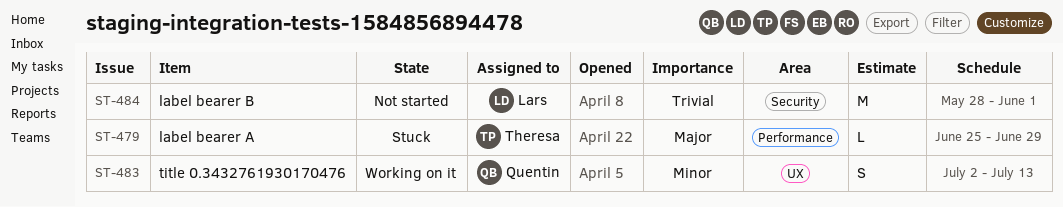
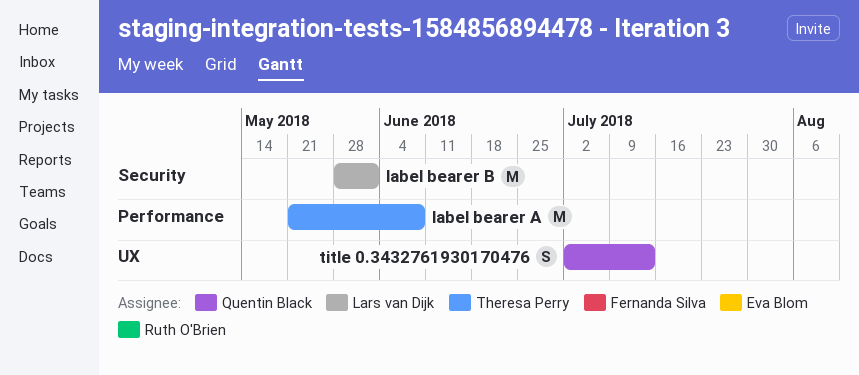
label bearer A, estimate: L -> M
label bearer A, start: Jun 25 -> May 21
label bearer A, due: Jun 29 -> Jun 8

